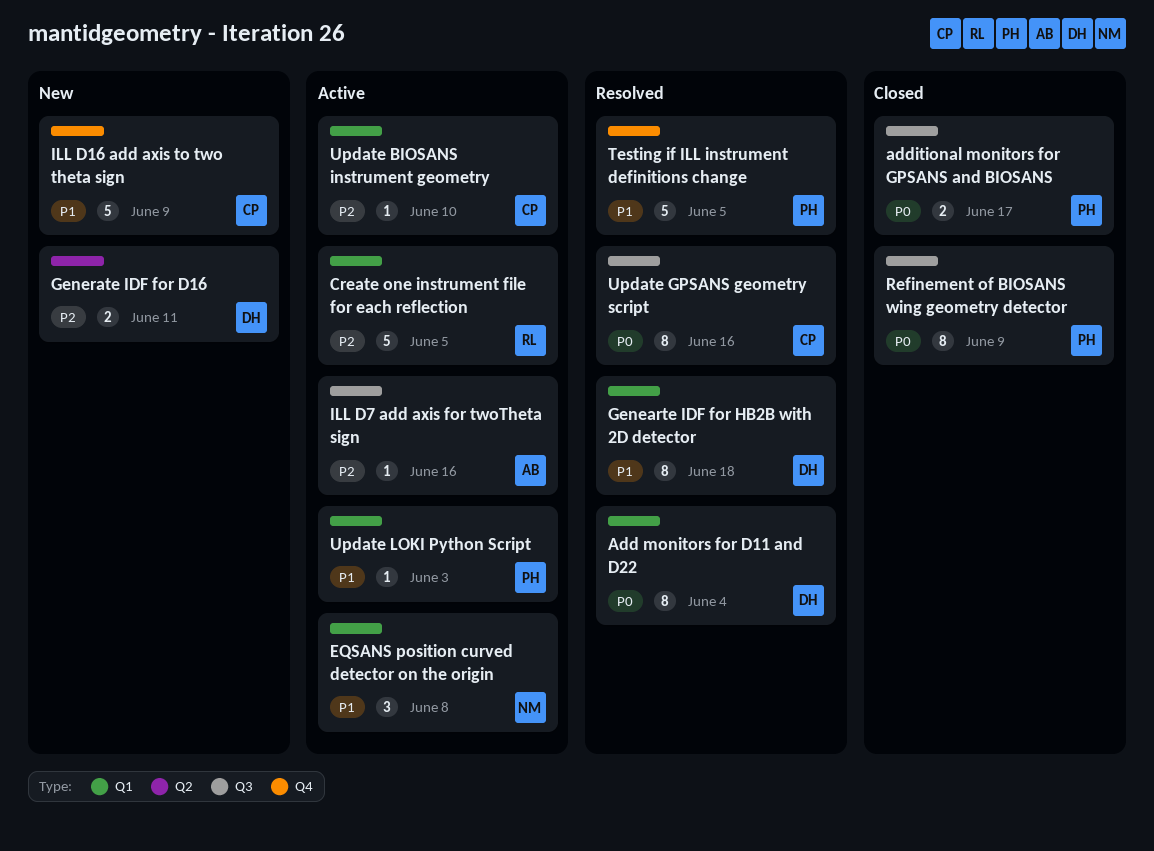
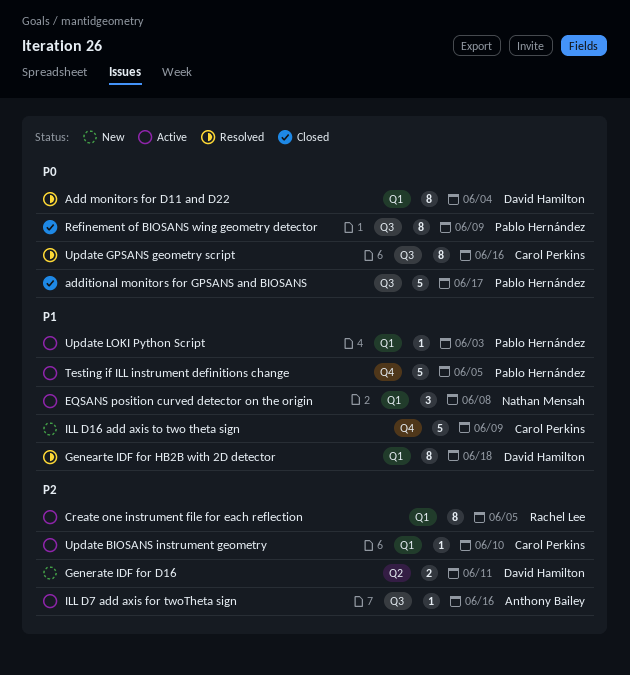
additional monitors for GPSANS and BIOSANS, estimate: 2 -> 5
Create one instrument file for each reflection, estimate: 5 -> 8
Testing if ILL instrument definitions change, status: Resolved -> Active

